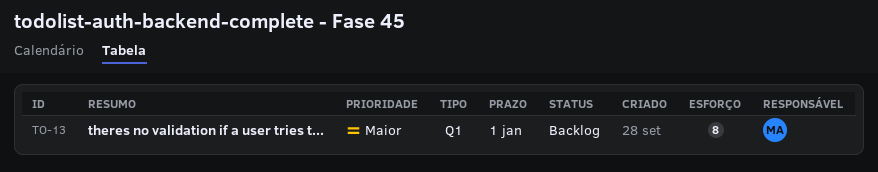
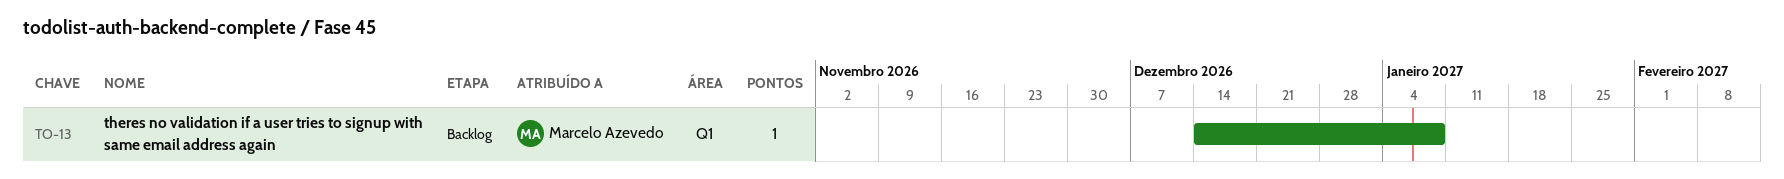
TO-13, estimate: 8 -> 1
TO-13, due: Jan 1 -> Jan 8

